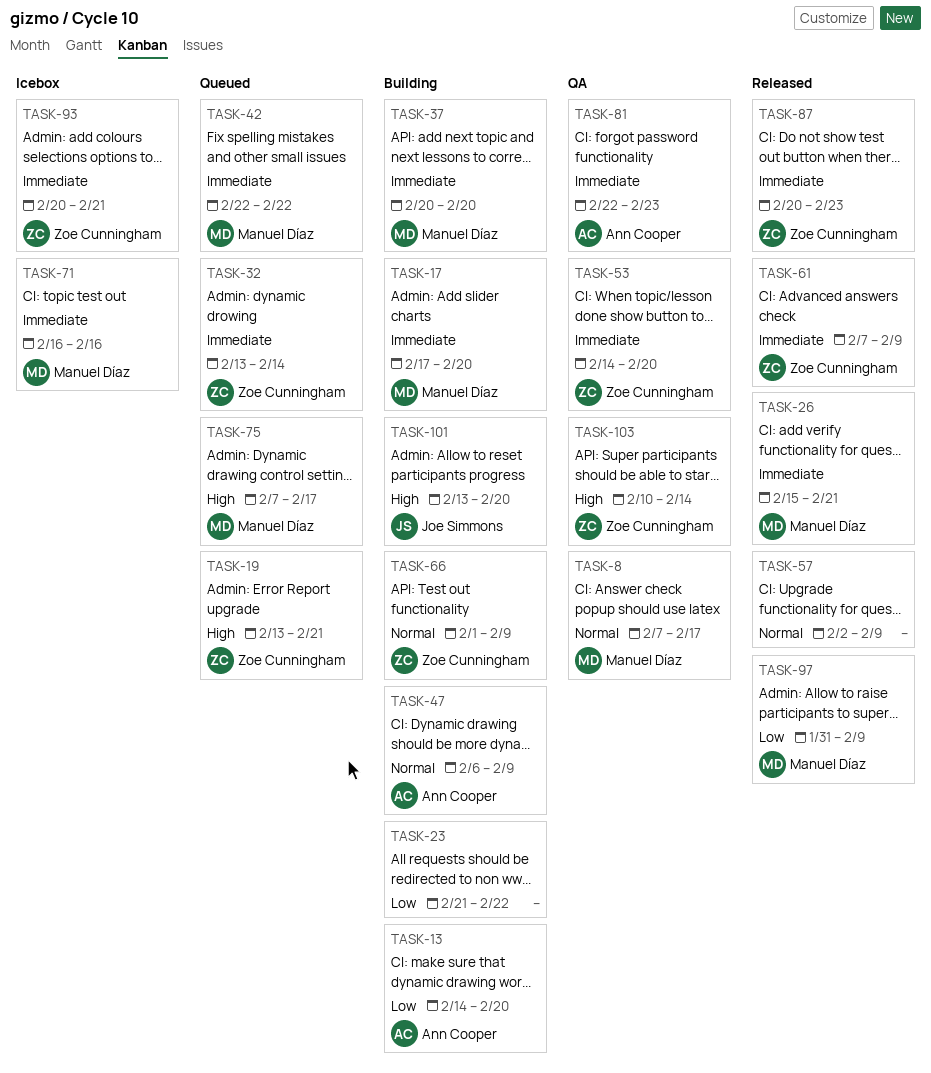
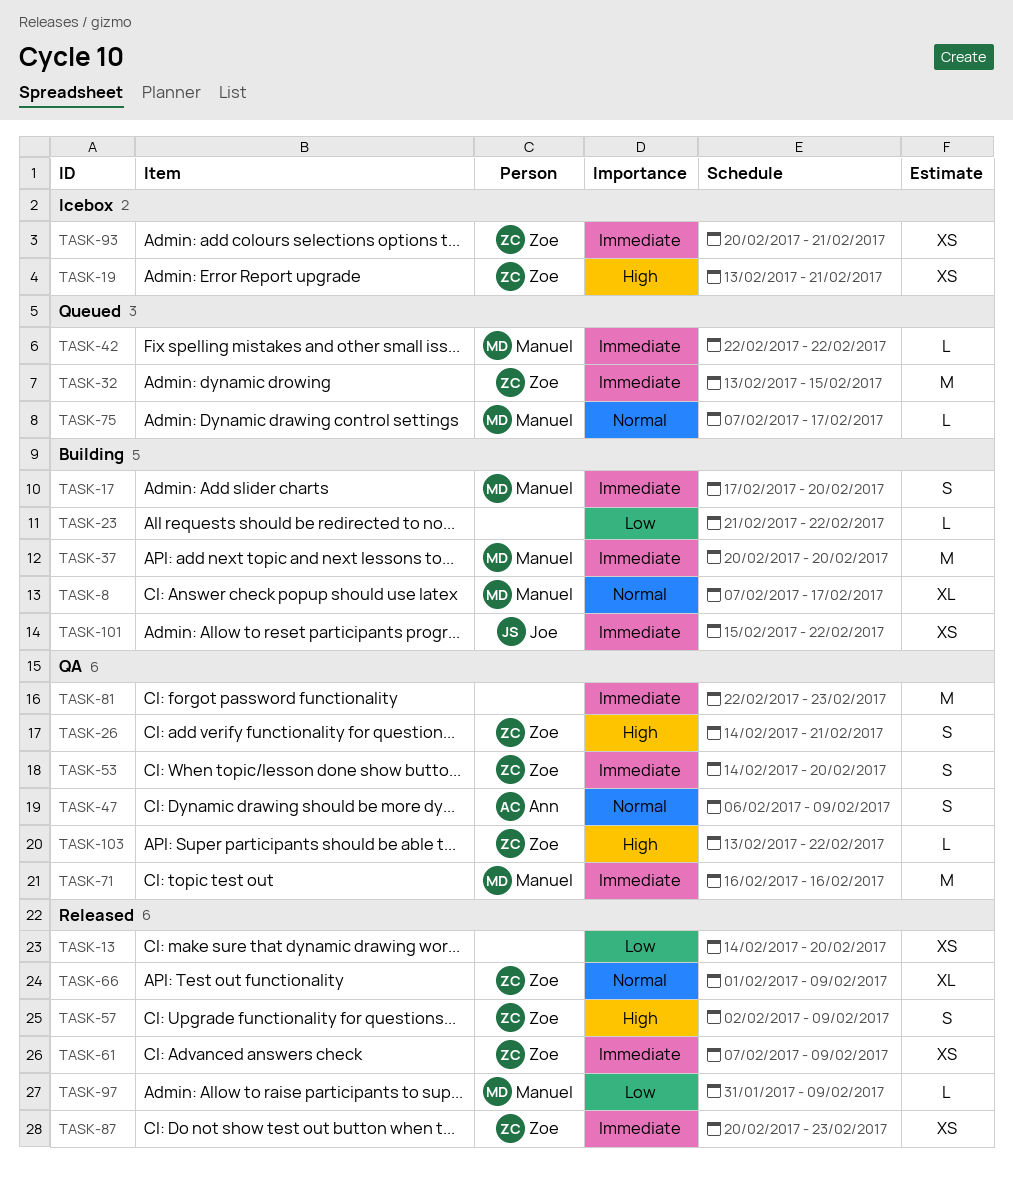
TASK-8, status: QA -> Building
TASK-13, status: Building -> Released
TASK-13, owner: Ann Cooper -> none
TASK-19, status: Queued -> Icebox
TASK-26, status: Released -> QA
TASK-26, owner: Manuel Díaz -> Zoe Cunningham
TASK-26, priority: Immediate -> High
TASK-26, start: Feb 15 -> Feb 14
TASK-32, due: Feb 14 -> Feb 15
TASK-47, status: Building -> QA
TASK-57, owner: none -> Zoe Cunningham
TASK-57, priority: Normal -> High
TASK-66, status: Building -> Released
TASK-71, status: Icebox -> QA
TASK-75, priority: High -> Normal
TASK-81, owner: Ann Cooper -> none
TASK-101, priority: High -> Immediate
TASK-101, start: Feb 13 -> Feb 15
TASK-101, due: Feb 20 -> Feb 22
TASK-103, start: Feb 10 -> Feb 13
TASK-103, due: Feb 14 -> Feb 22

